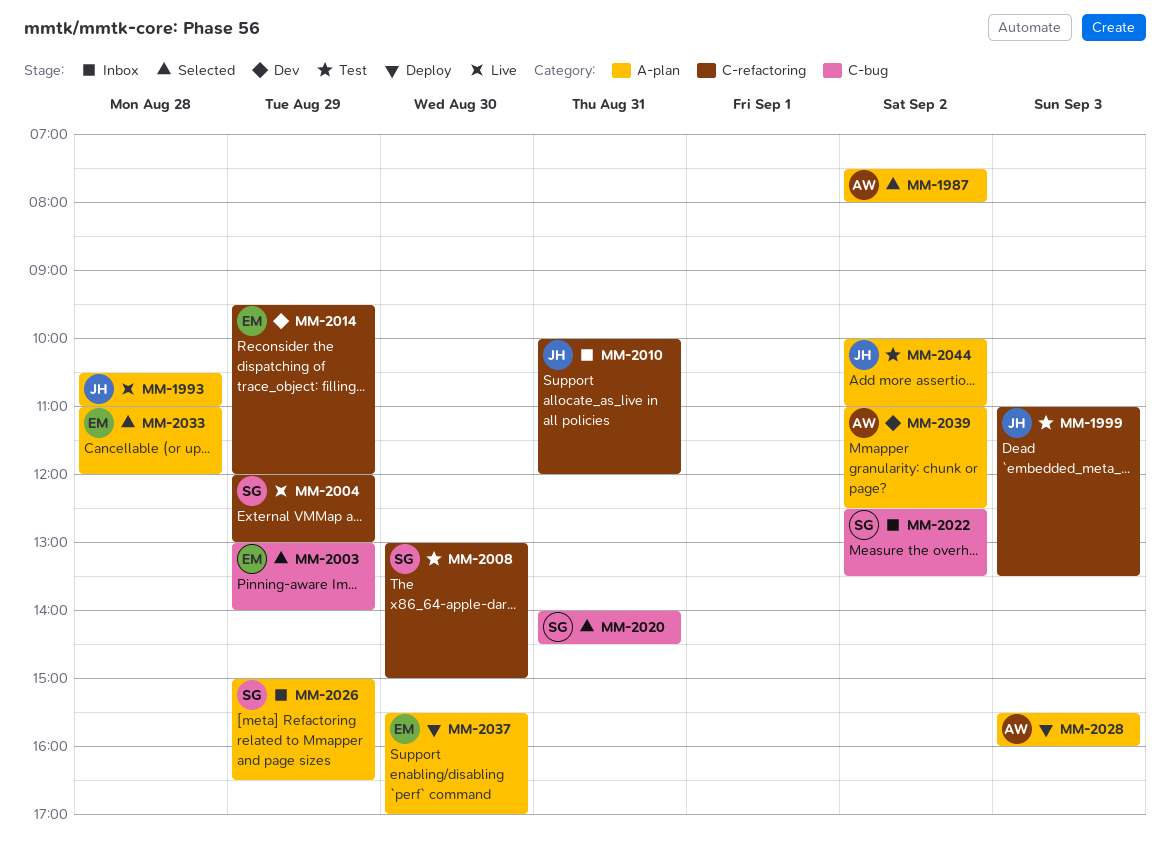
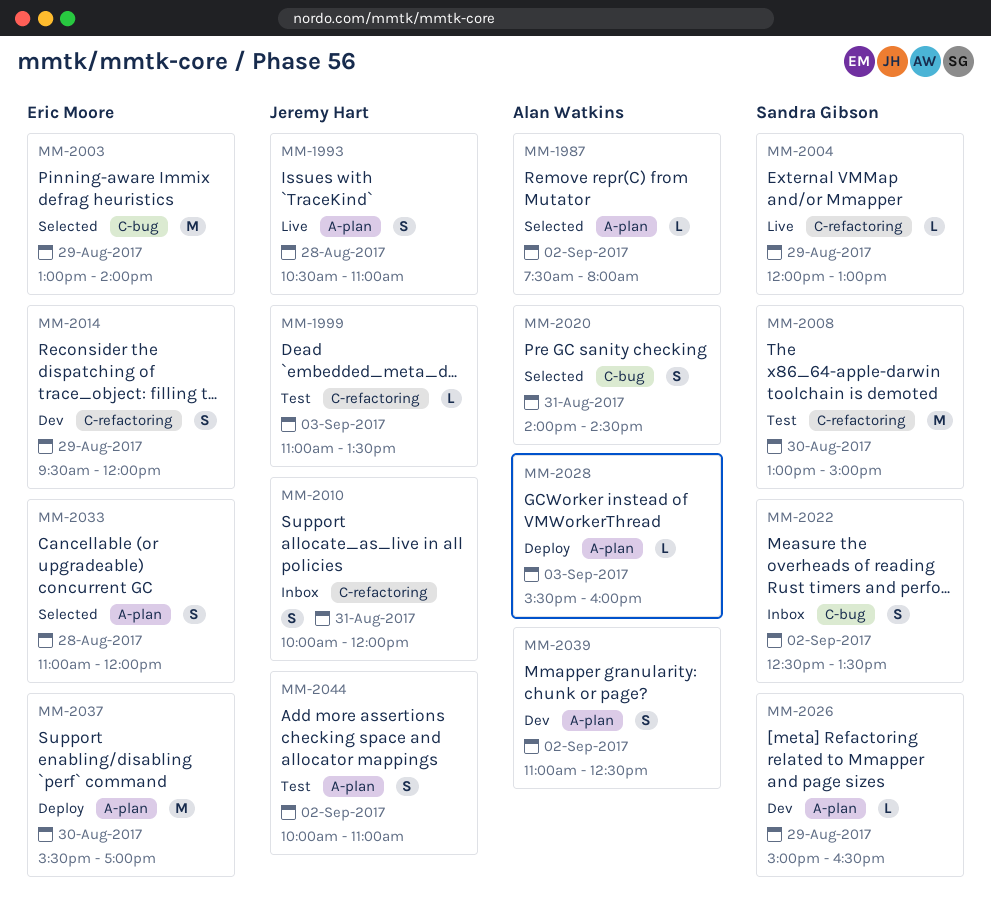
MM-2020, owner: Sandra Gibson -> Alan Watkins
MM-2026, status: Inbox -> Dev

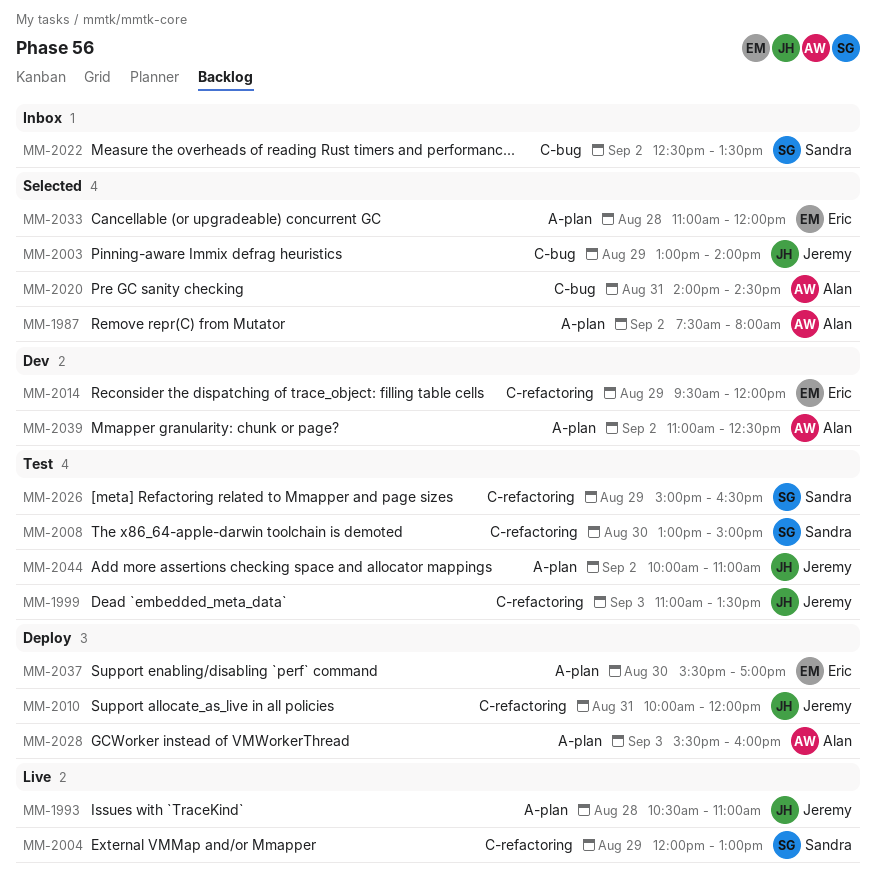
MM-2003, owner: Eric Moore -> Jeremy Hart
MM-2010, status: Inbox -> Deploy
MM-2026, status: Dev -> Test
MM-2026, label: A-plan -> C-refactoring

